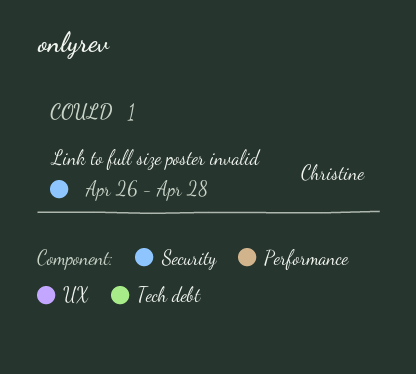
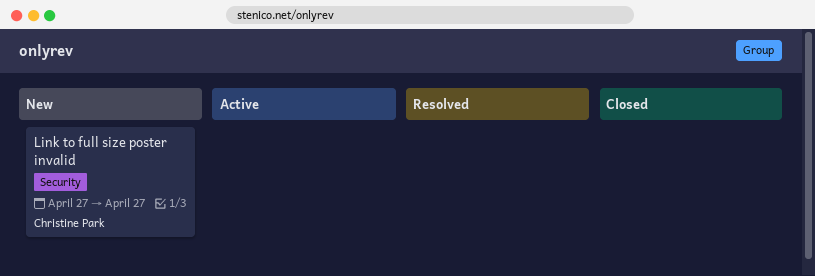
Link to full size poster invalid, start: Apr 26 -> Apr 27
Link to full size poster invalid, due: Apr 28 -> Apr 27

